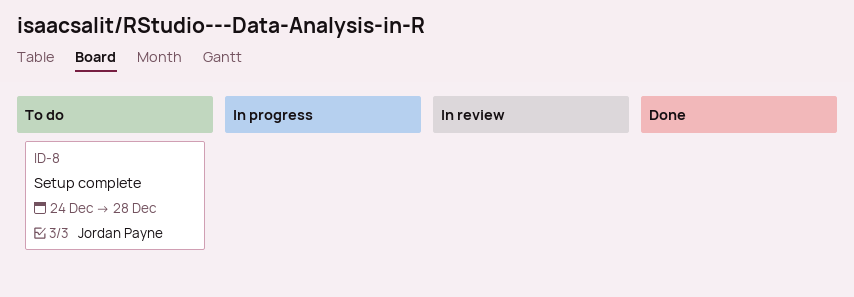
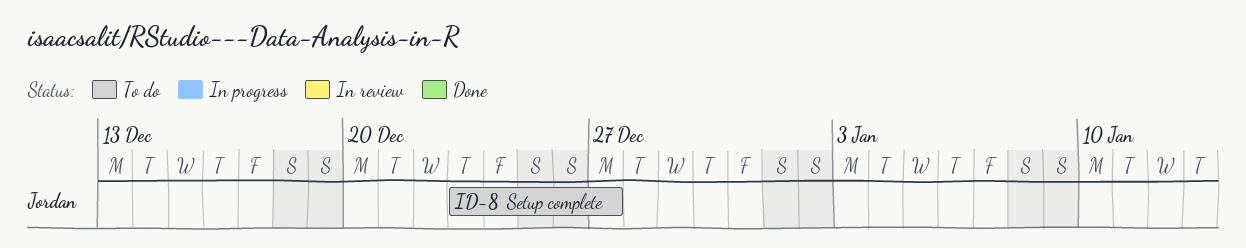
ID-8, start: Dec 24 -> Dec 23
ID-8, due: Dec 28 -> Dec 27

